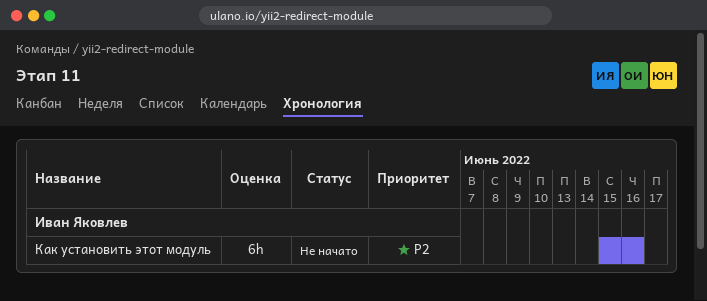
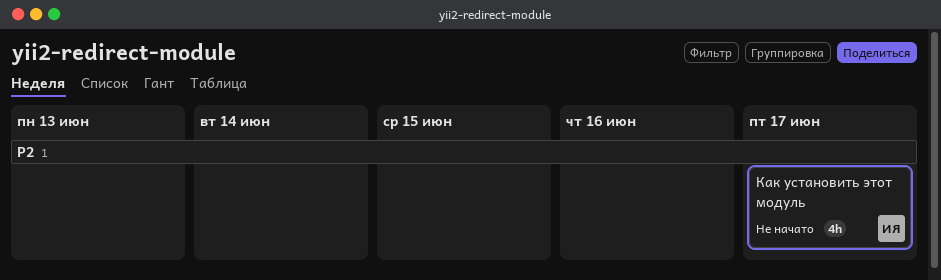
Как установить этот модуль, estimate: 6h -> 4h
Как установить этот модуль, due: Jun 16 -> Jun 17

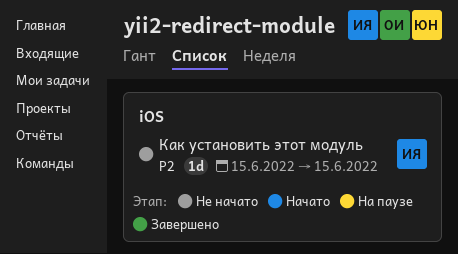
Как установить этот модуль, estimate: 4h -> 1d
Как установить этот модуль, due: Jun 17 -> Jun 15

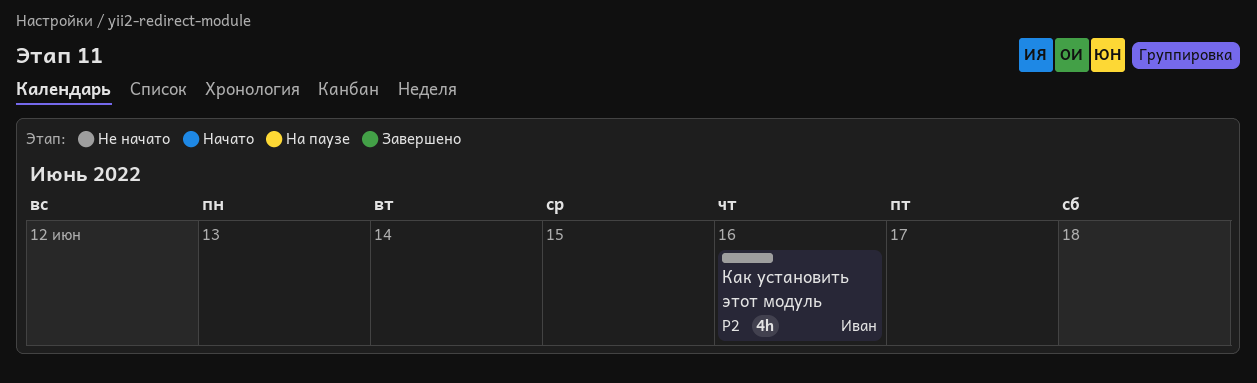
Как установить этот модуль, estimate: 1d -> 4h
Как установить этот модуль, due: Jun 15 -> Jun 16

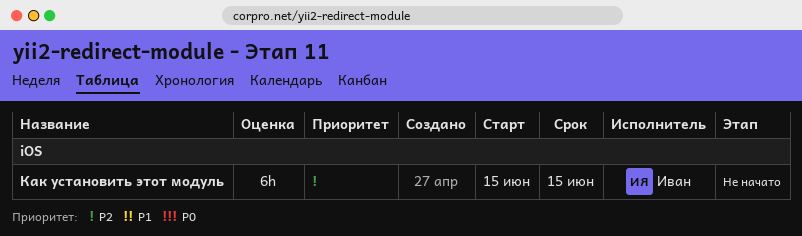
Как установить этот модуль, estimate: 4h -> 6h
Как установить этот модуль, due: Jun 16 -> Jun 15

